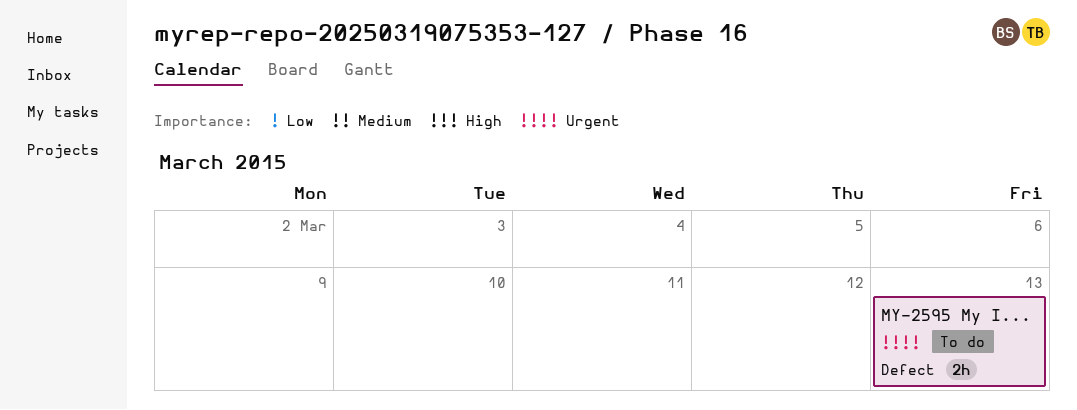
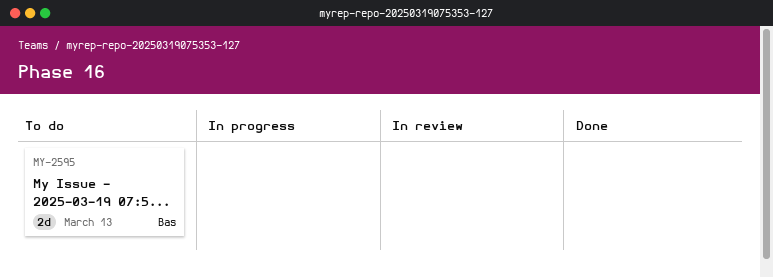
MY-2595, estimate: 2h -> 2d

